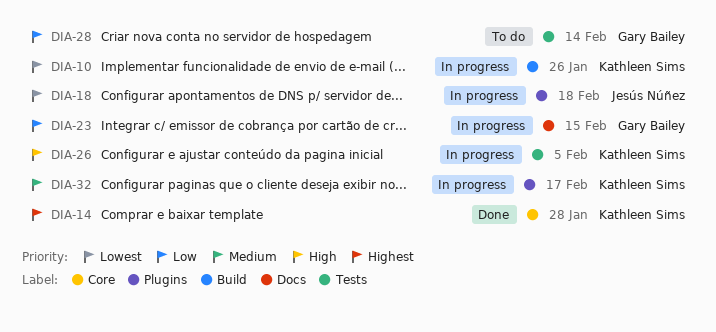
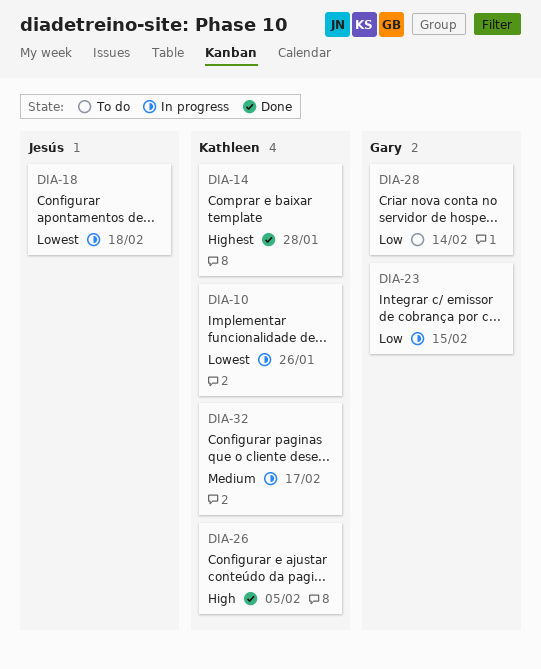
DIA-26, status: In progress -> Done

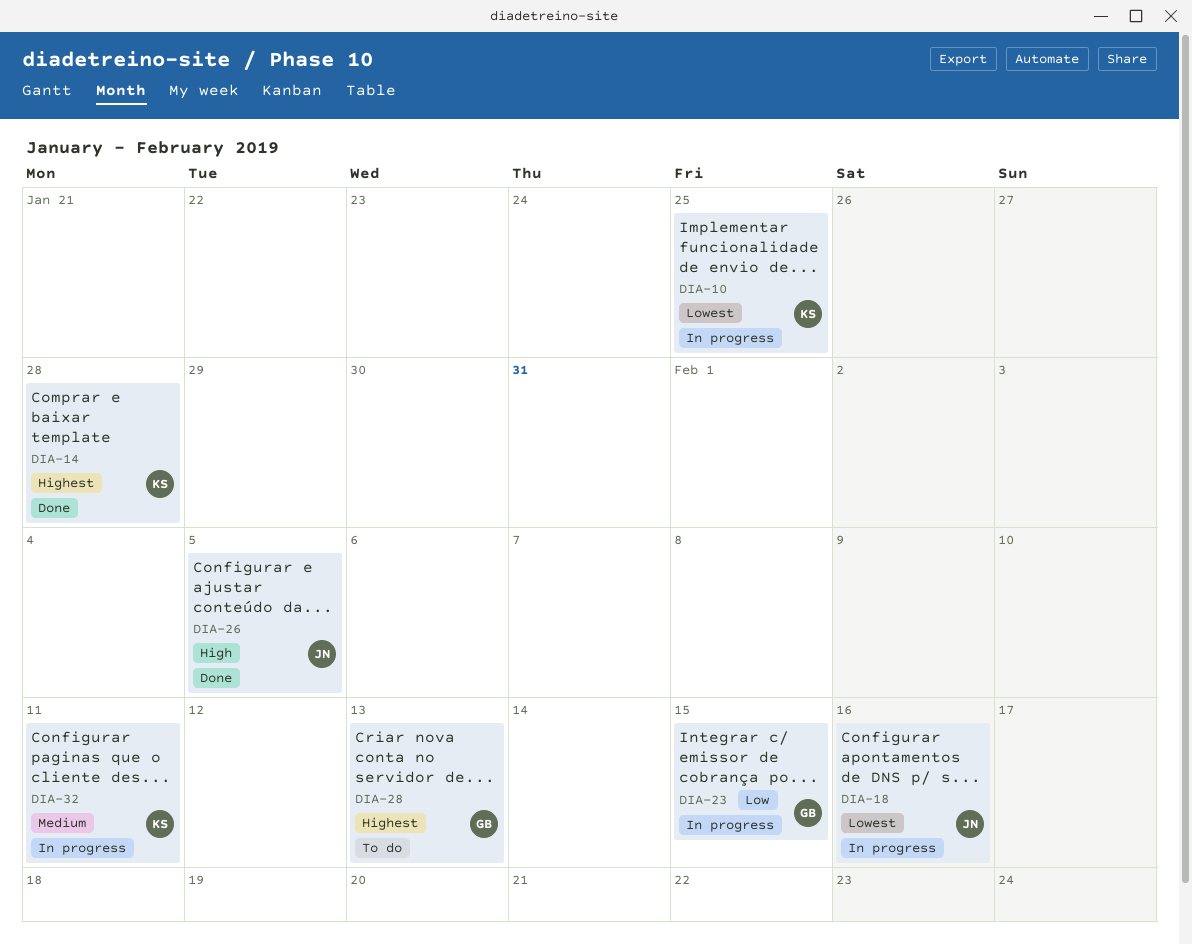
DIA-10, due: Jan 26 -> Jan 25
DIA-18, due: Feb 18 -> Feb 16
DIA-26, owner: Kathleen -> Jesús
DIA-28, priority: Low -> Highest
DIA-28, due: Feb 14 -> Feb 13
DIA-32, due: Feb 17 -> Feb 11

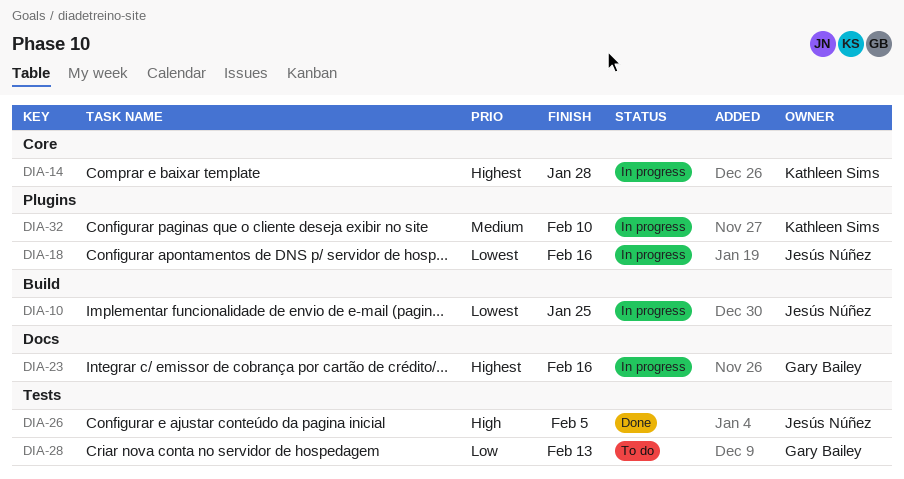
DIA-10, owner: Kathleen Sims -> Jesús Núñez
DIA-14, status: Done -> In progress
DIA-23, priority: Low -> Highest
DIA-23, due: Feb 15 -> Feb 16
DIA-28, priority: Highest -> Low
DIA-32, due: Feb 11 -> Feb 10

